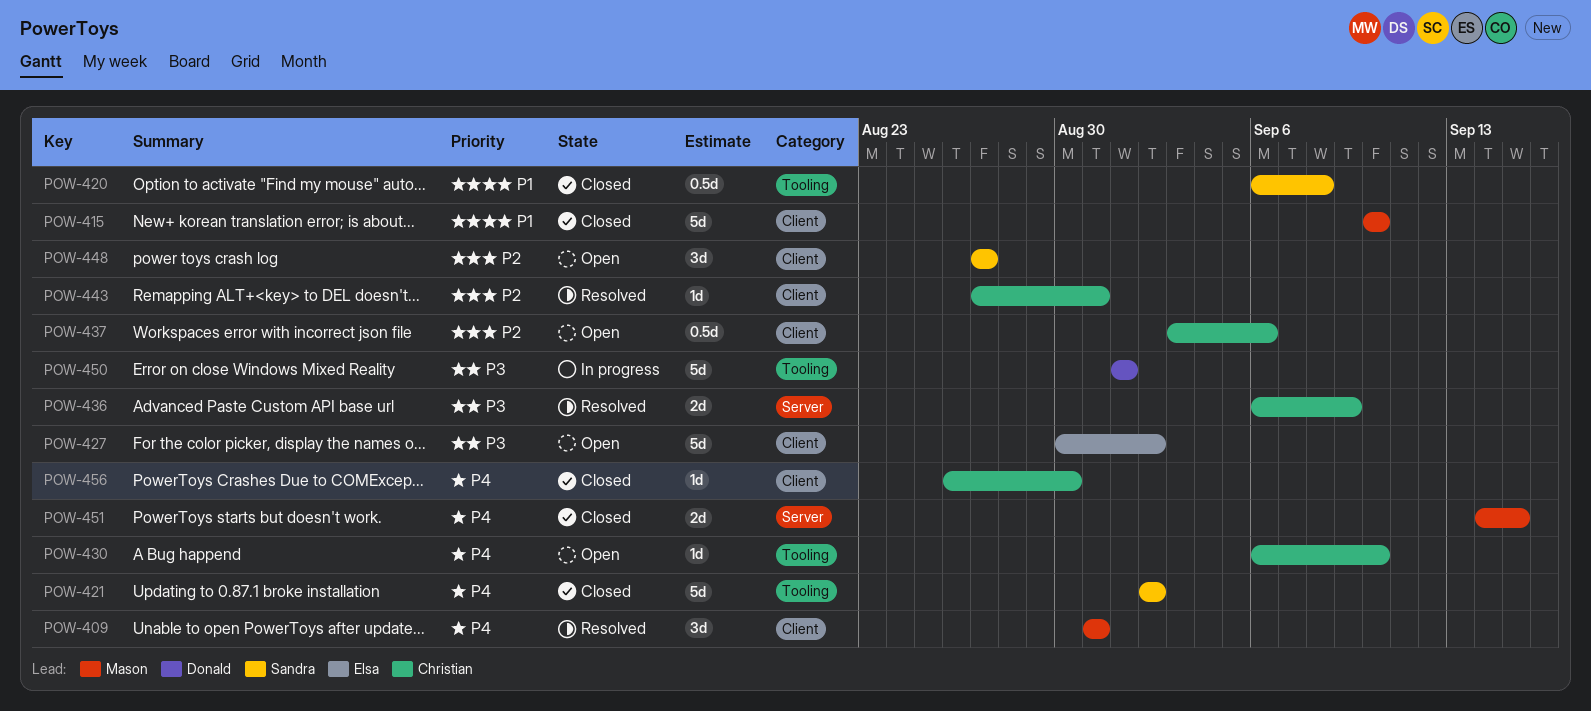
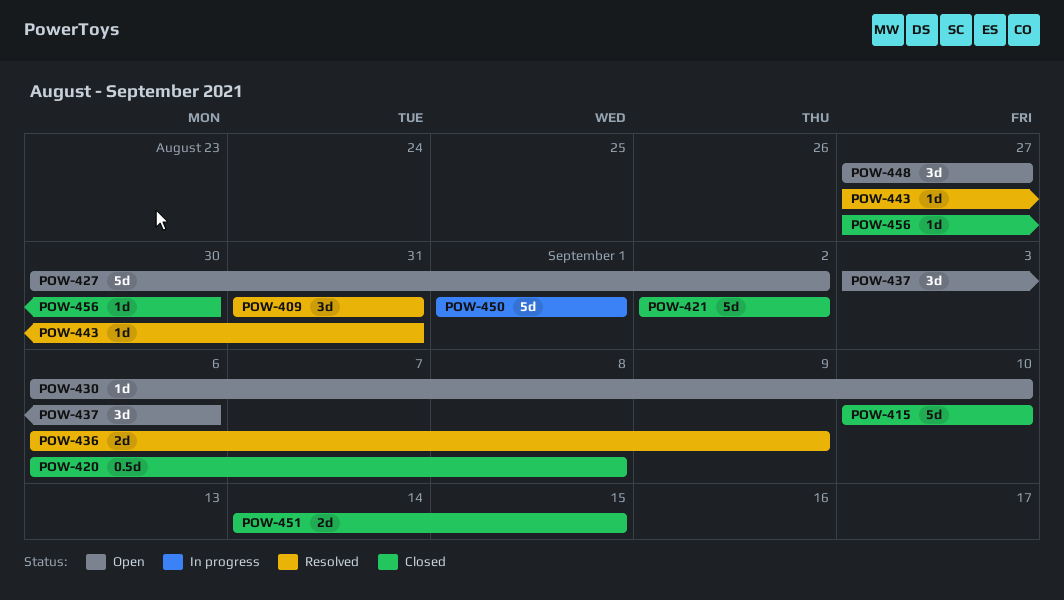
POW-437, estimate: 0.5d -> 3d
POW-456, start: Aug 26 -> Aug 27

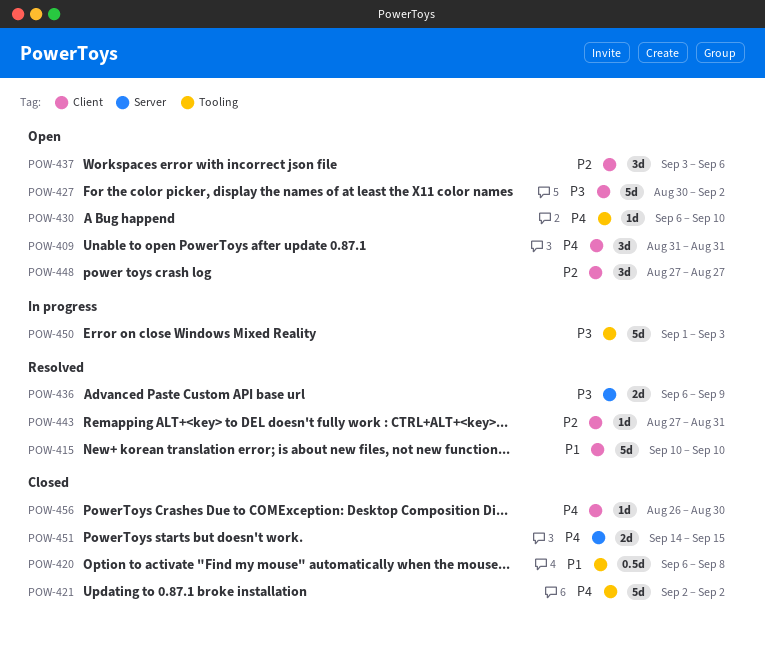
POW-409, status: Resolved -> Open
POW-415, status: Closed -> Resolved
POW-450, due: Sep 1 -> Sep 3
POW-456, start: Aug 27 -> Aug 26

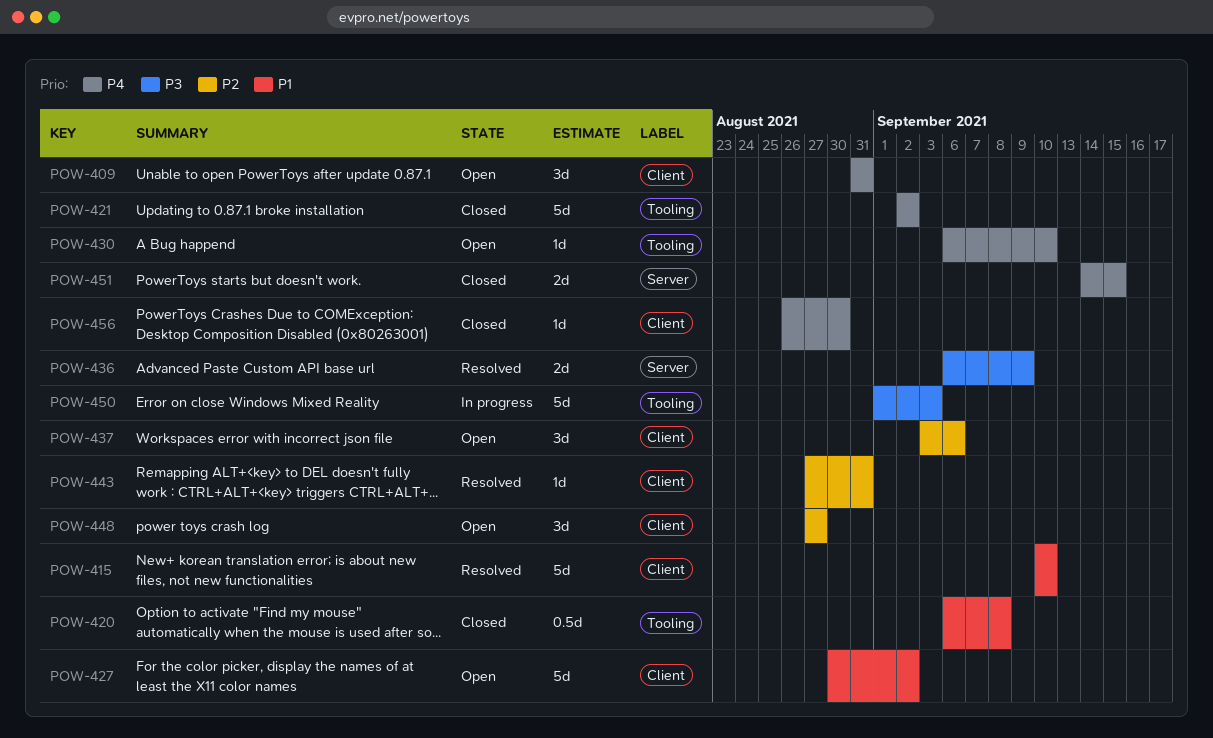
POW-427, priority: P3 -> P1

